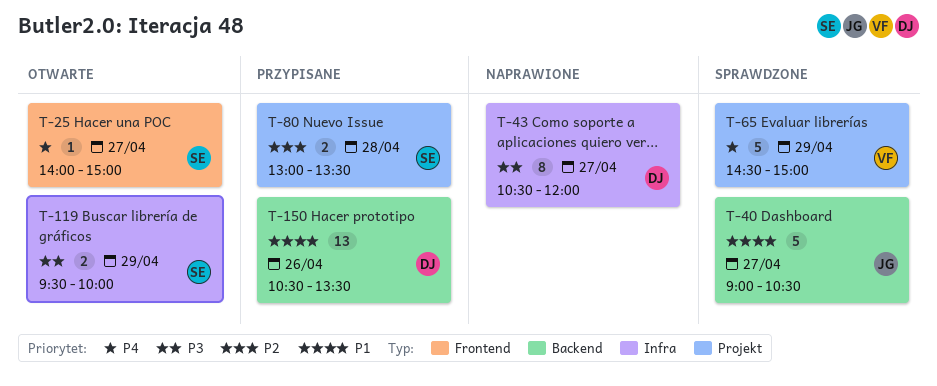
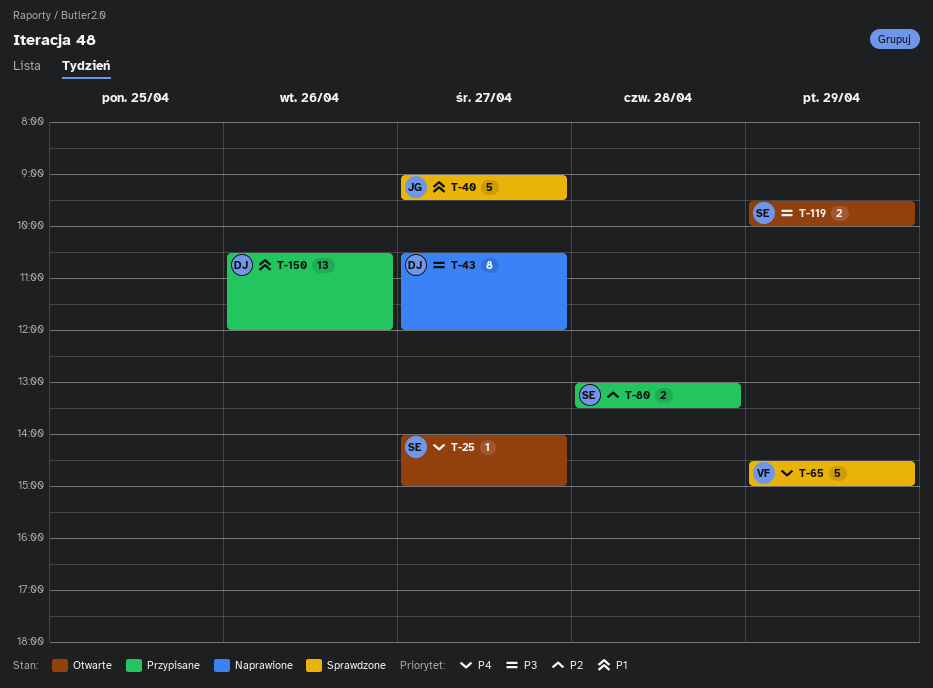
T-40, ends: 10:30 -> 09:30
T-150, ends: 13:30 -> 12:00

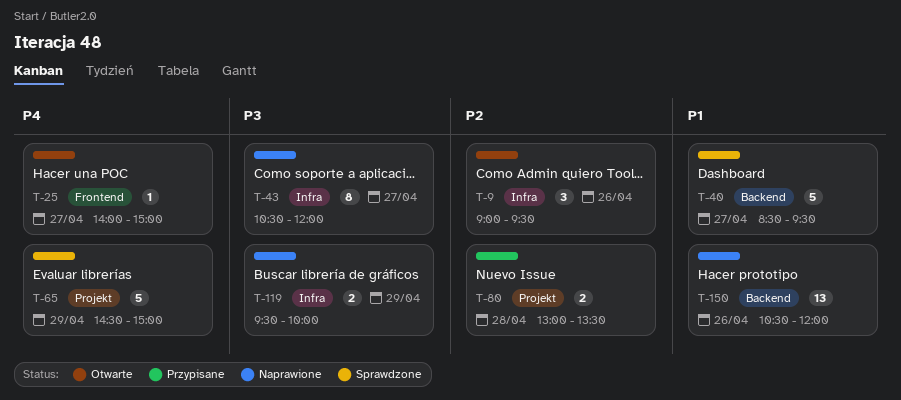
T-9: none -> present
T-40, begins: 09:00 -> 08:30
T-119, status: Otwarte -> Naprawione
T-150, status: Przypisane -> Naprawione

